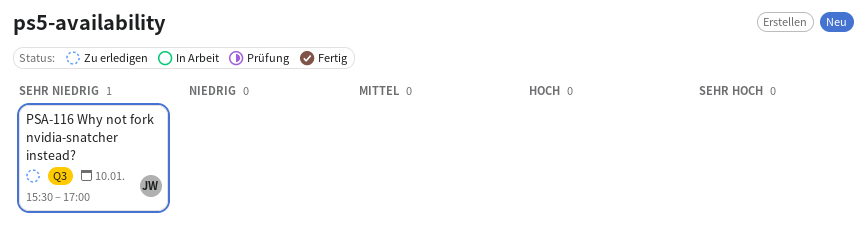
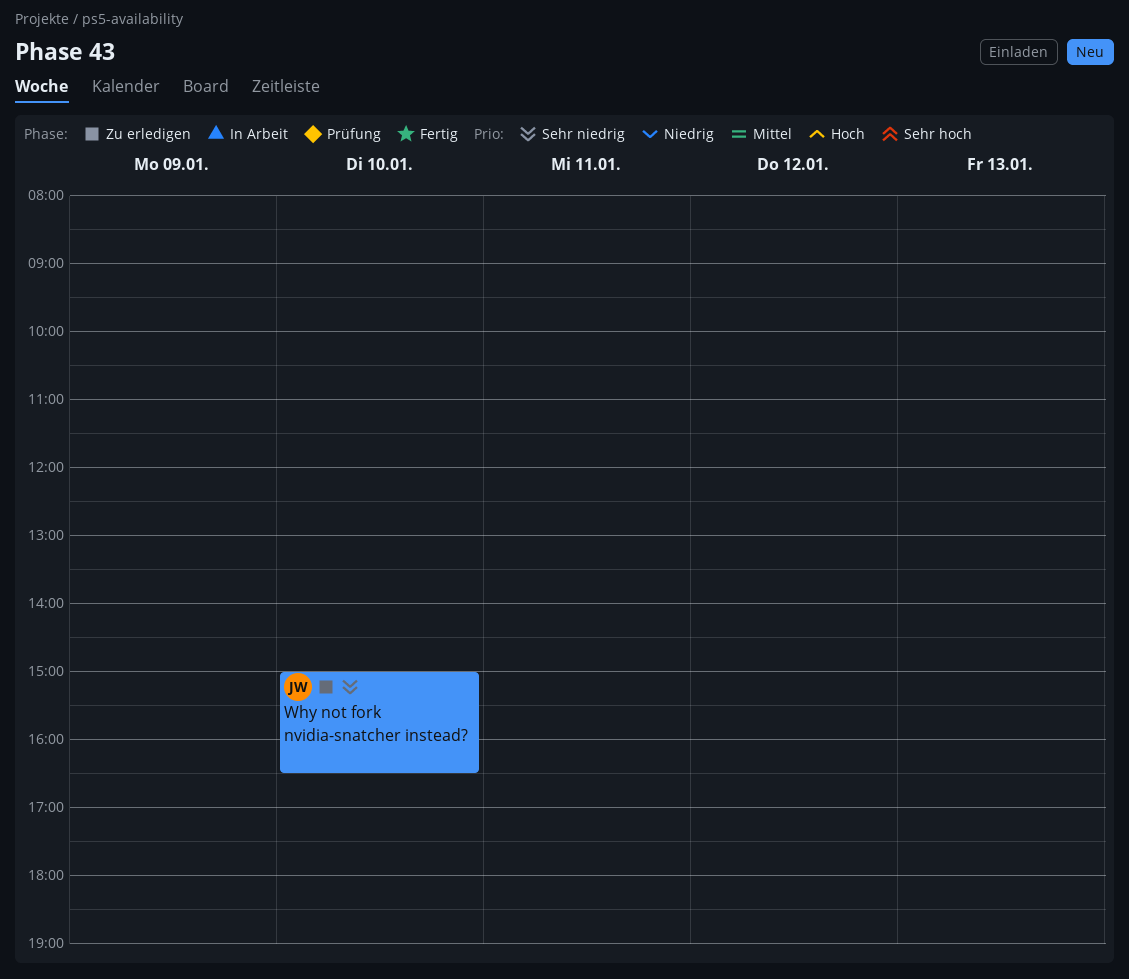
Why not fork nvidia-snatcher instead?, begins: 15:30 -> 15:00
Why not fork nvidia-snatcher instead?, ends: 17:00 -> 16:30

